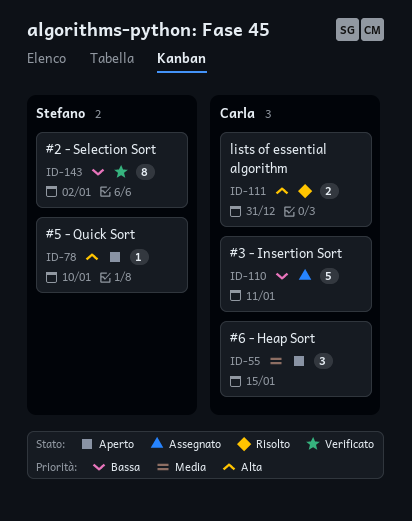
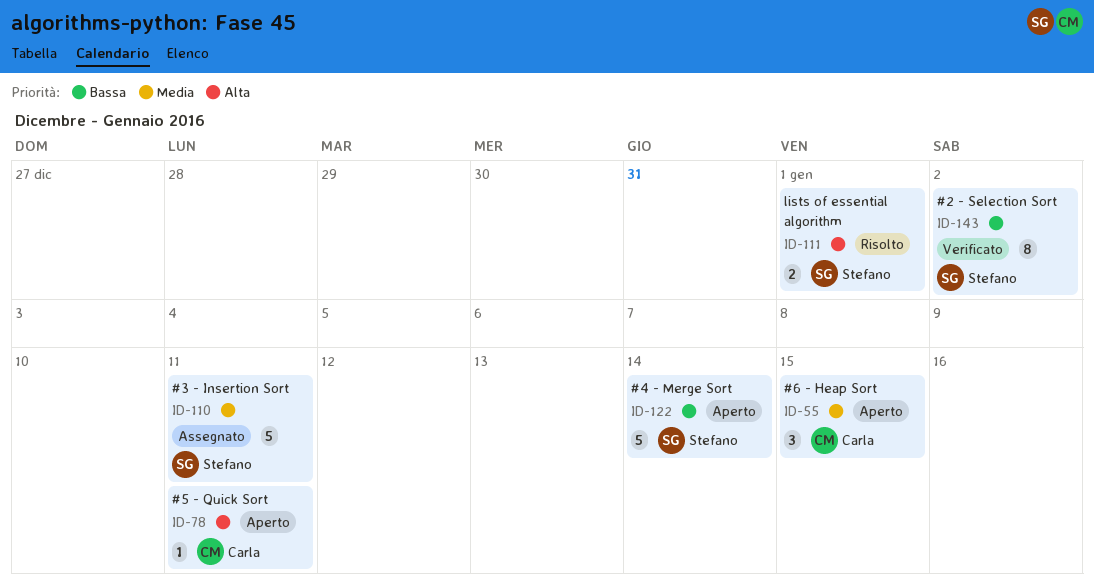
ID-78, owner: Stefano -> Carla
ID-78, due: Jan 10 -> Jan 11
ID-110, owner: Carla -> Stefano
ID-110, priority: Bassa -> Media
ID-111, owner: Carla -> Stefano
ID-111, due: Dec 31 -> Jan 1
ID-122: none -> present

